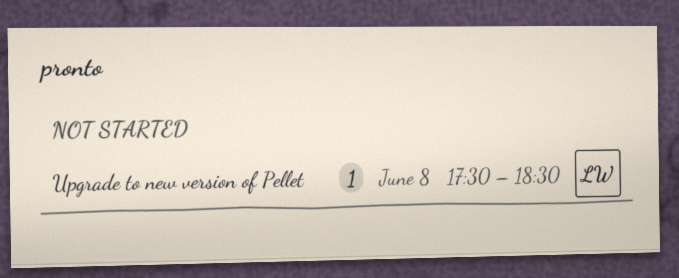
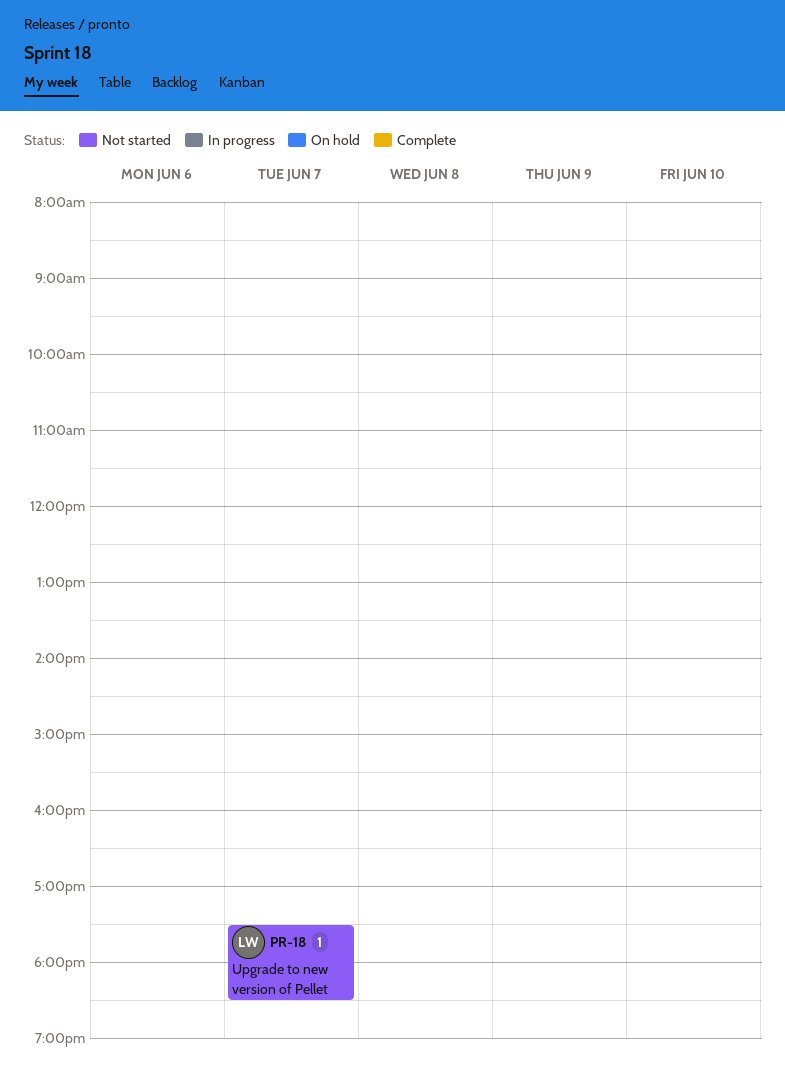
Upgrade to new version of Pellet, day: Jun 8 -> Jun 7

